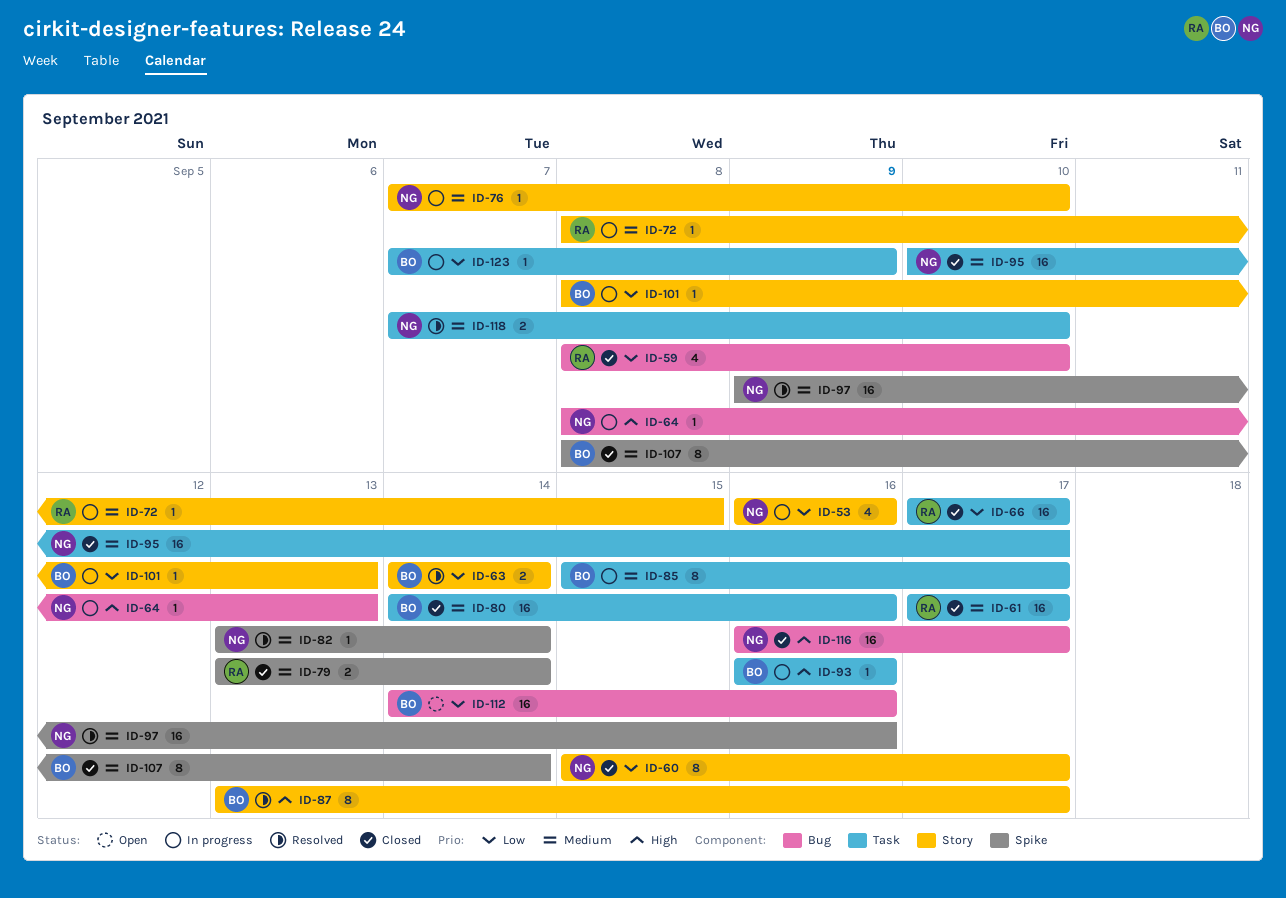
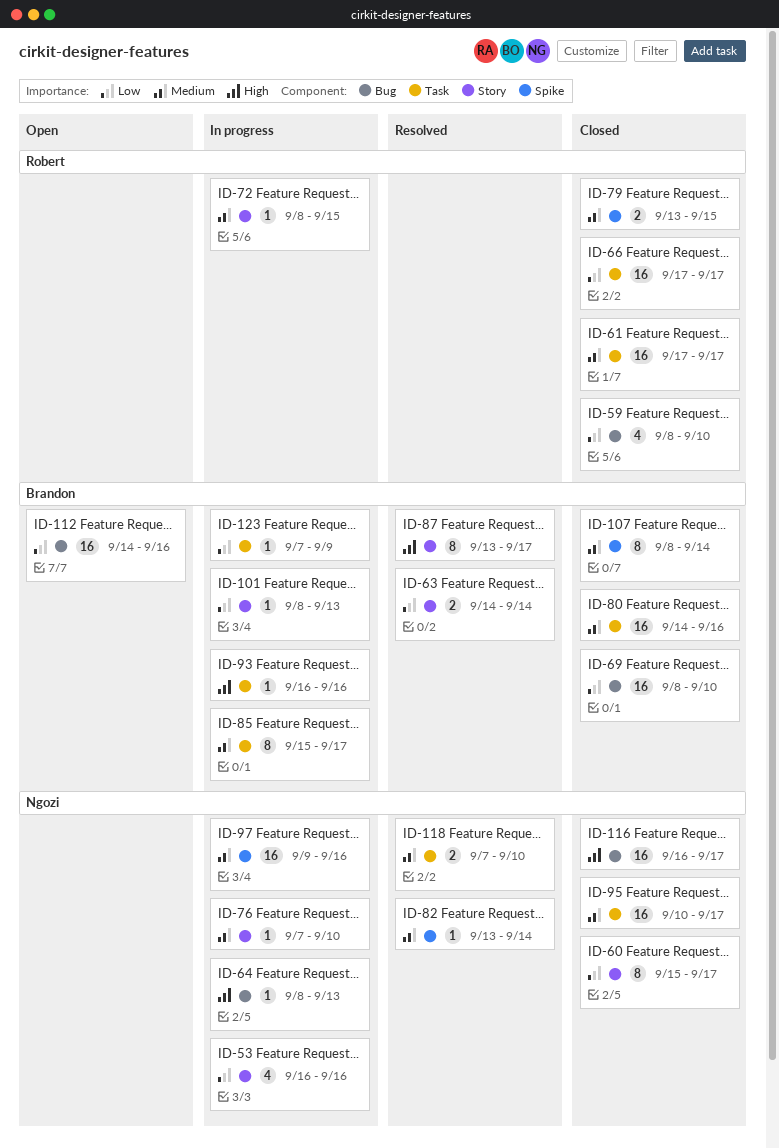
ID-69: none -> present
ID-79, due: Sep 14 -> Sep 15
ID-97, status: Resolved -> In progress

